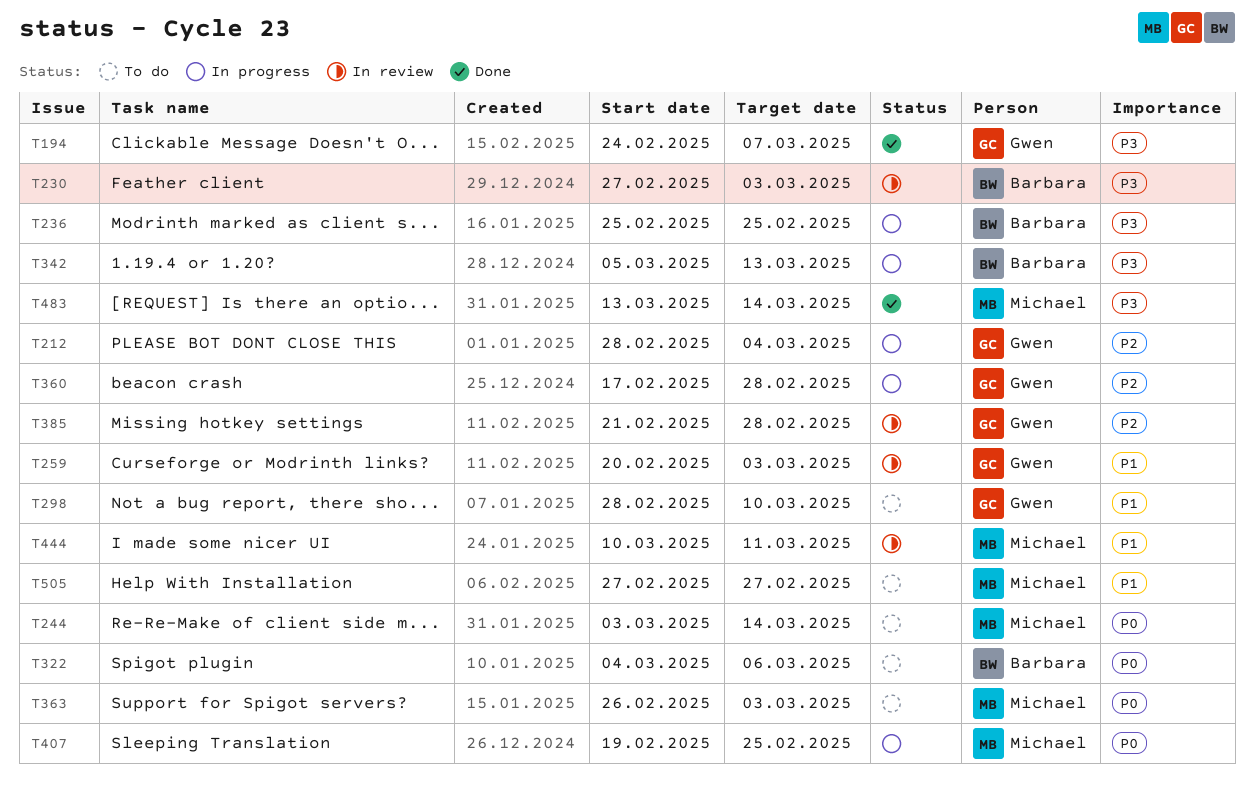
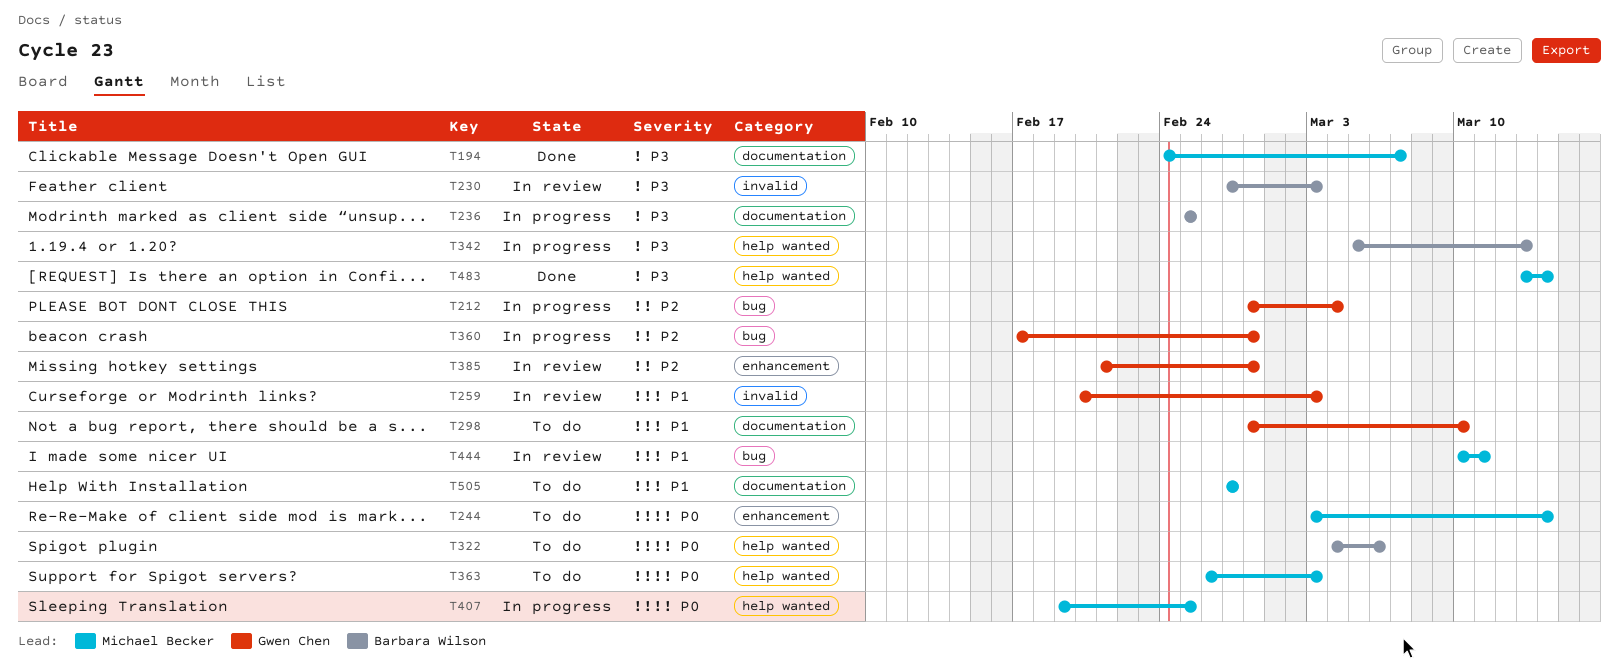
T194, owner: Gwen Chen -> Michael Becker

